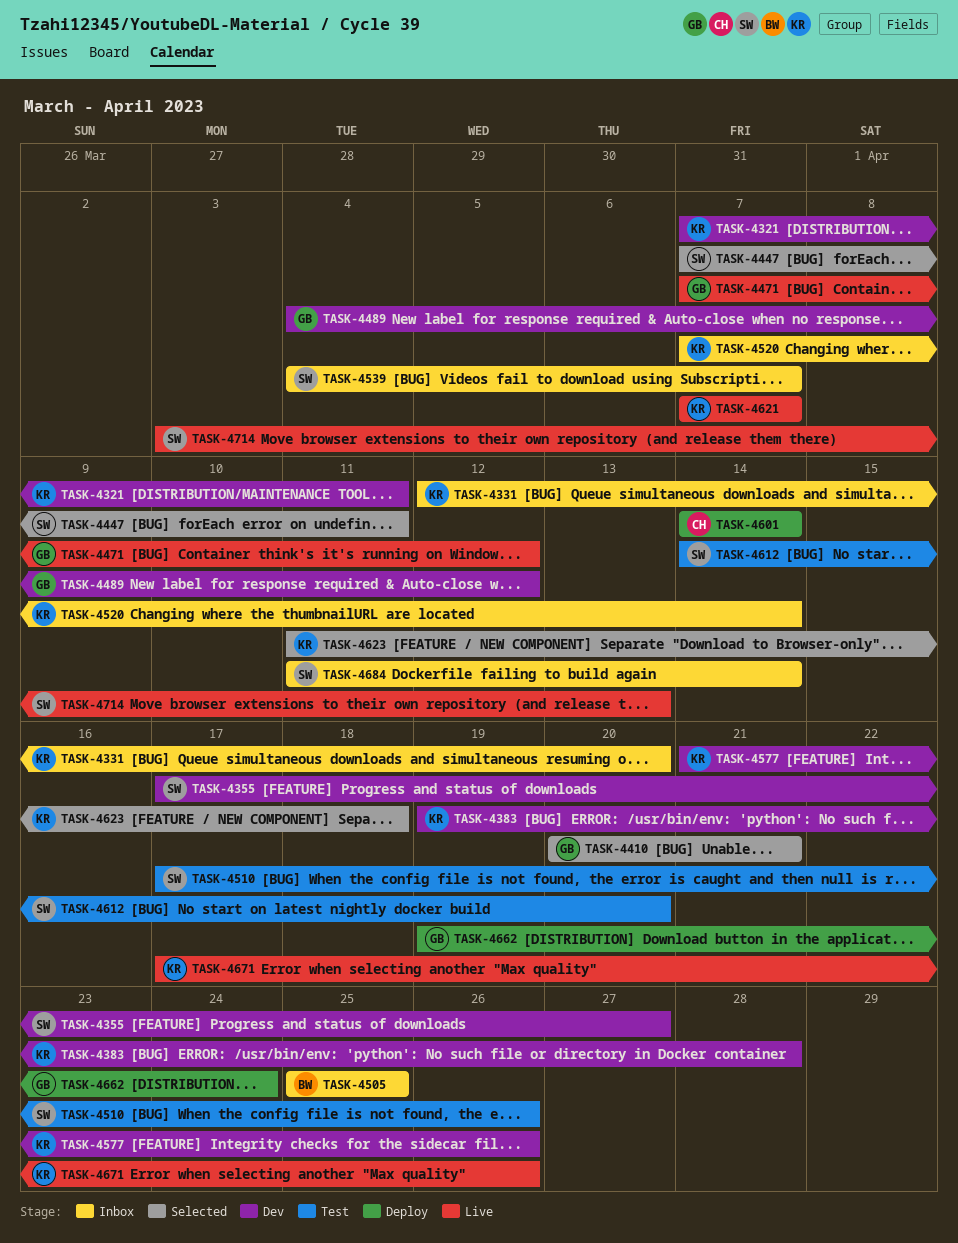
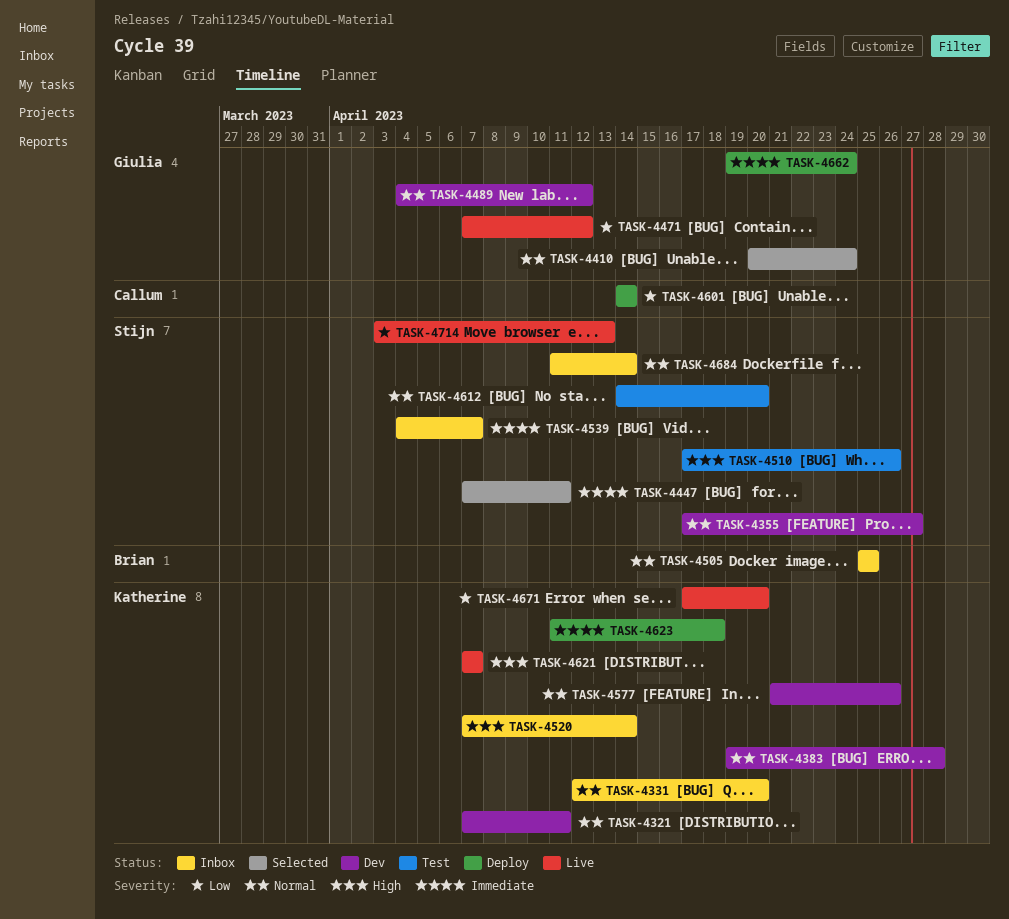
TASK-4410, due: Apr 21 -> Apr 24
TASK-4623, status: Selected -> Deploy
TASK-4671, due: Apr 26 -> Apr 20

